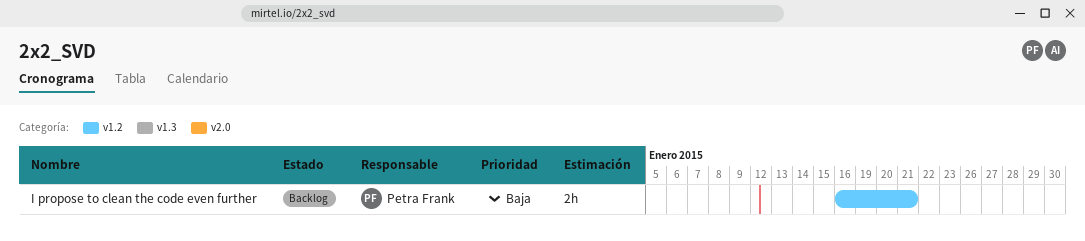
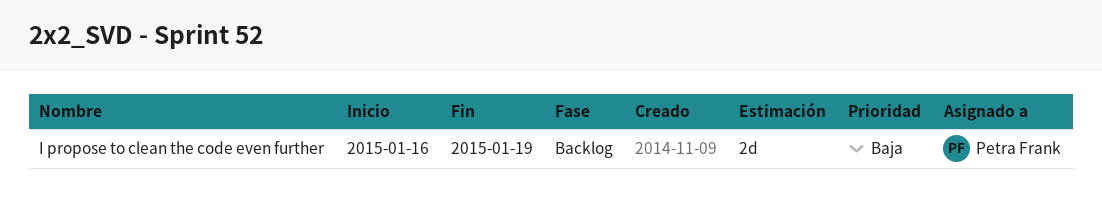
I propose to clean the code even further, estimate: 2h -> 2d
I propose to clean the code even further, due: Jan 21 -> Jan 19

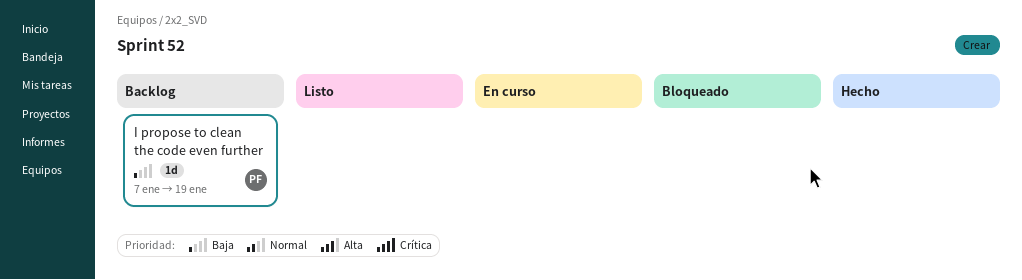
I propose to clean the code even further, estimate: 2d -> 1d
I propose to clean the code even further, start: Jan 16 -> Jan 7

